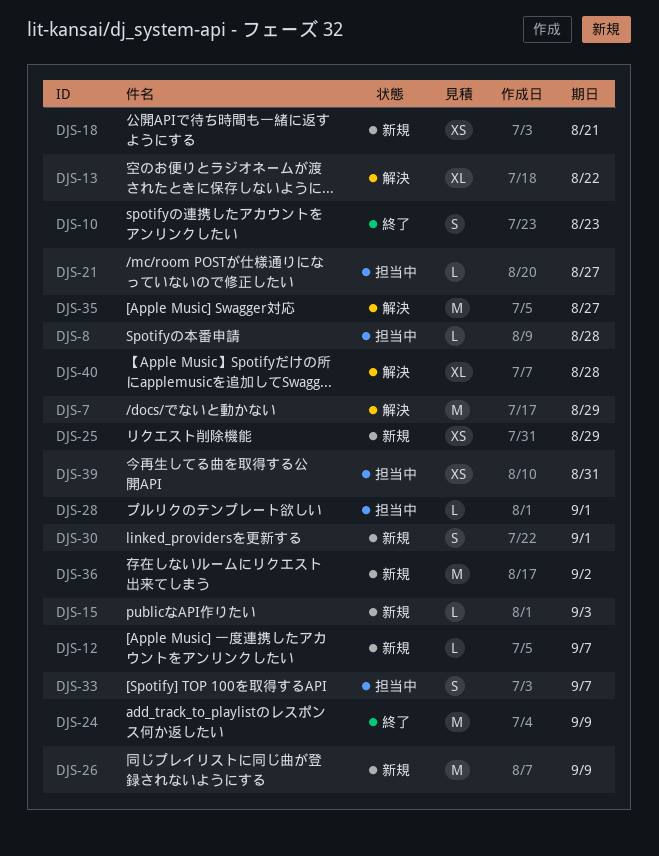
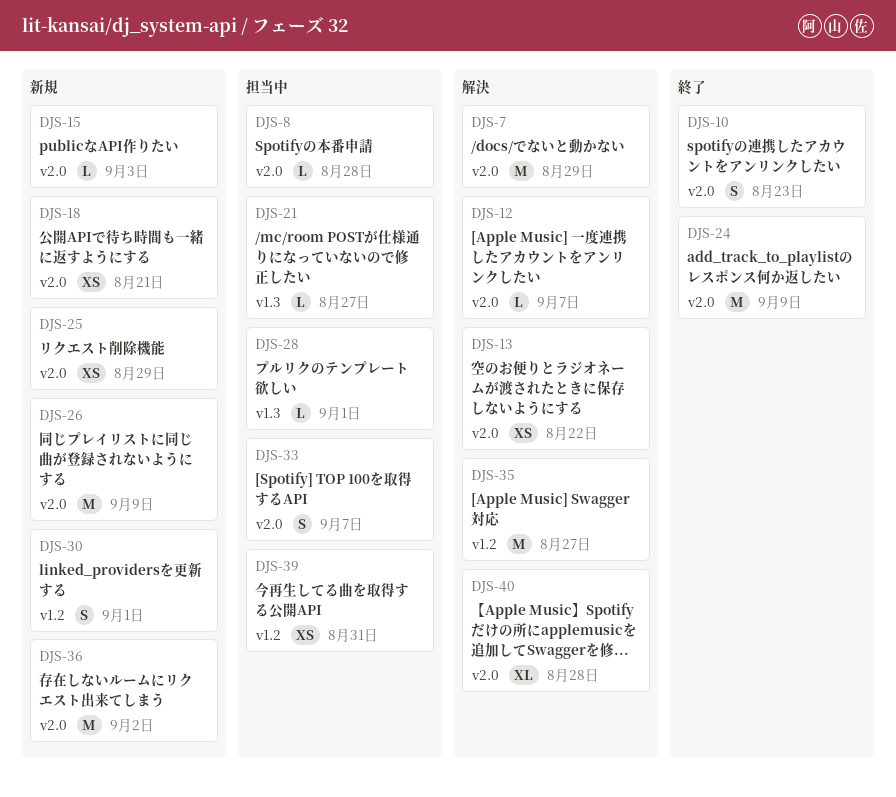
DJS-12, status: 新規 -> 解決
DJS-13, estimate: XL -> XS

